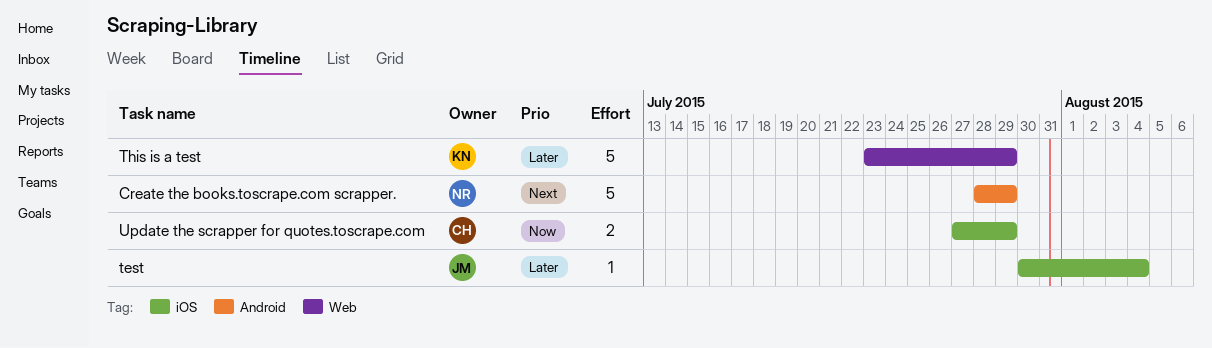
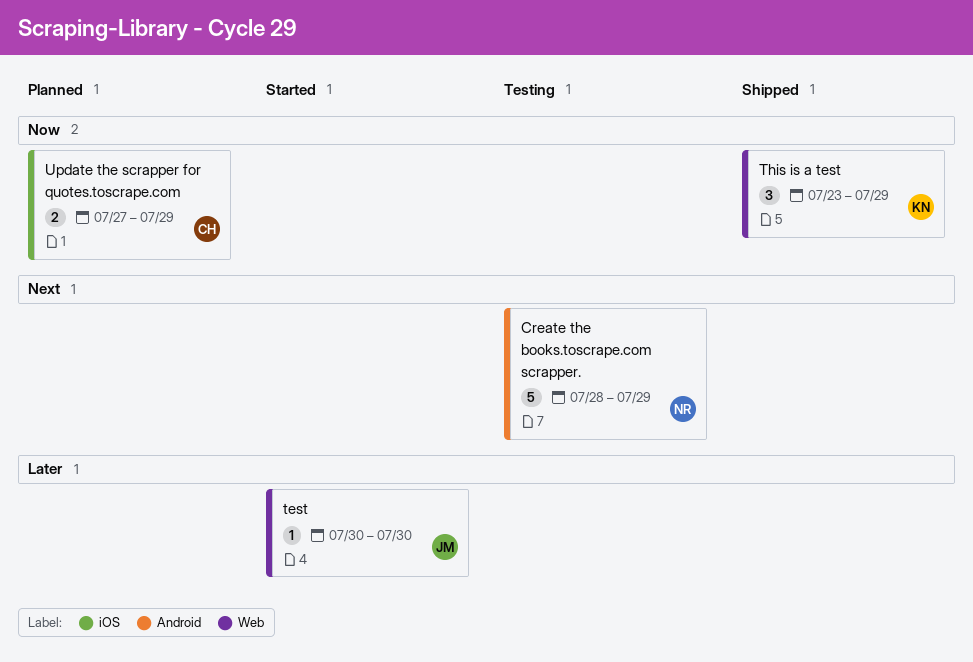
test, label: iOS -> Web
test, due: Aug 4 -> Jul 30
This is a test, priority: Later -> Now
This is a test, estimate: 5 -> 3

